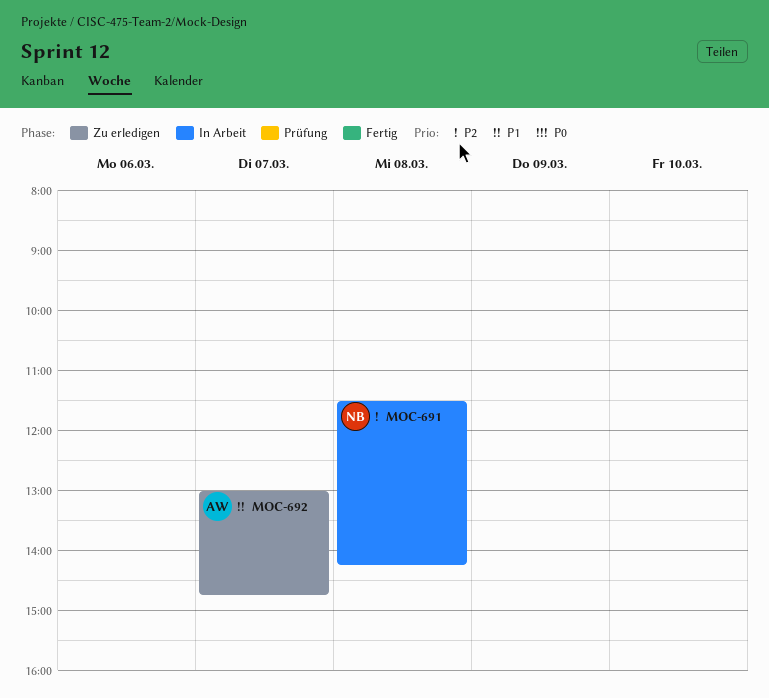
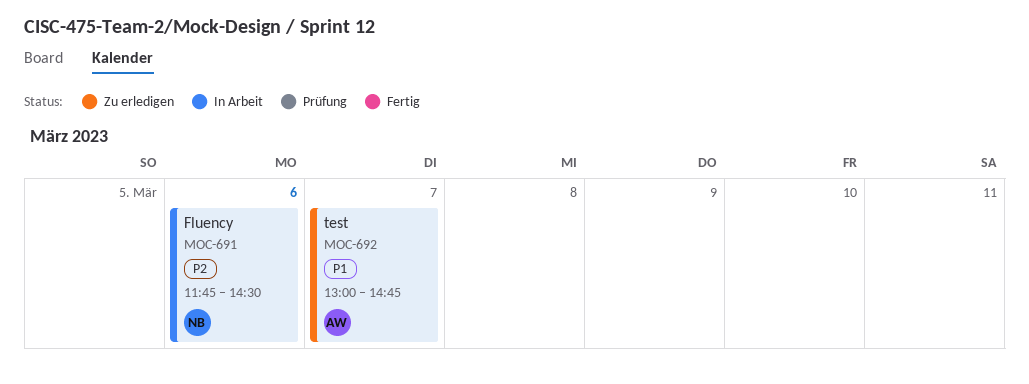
MOC-691, day: Mar 8 -> Mar 6
MOC-691, begins: 11:30 -> 11:45
MOC-691, ends: 14:15 -> 14:30

